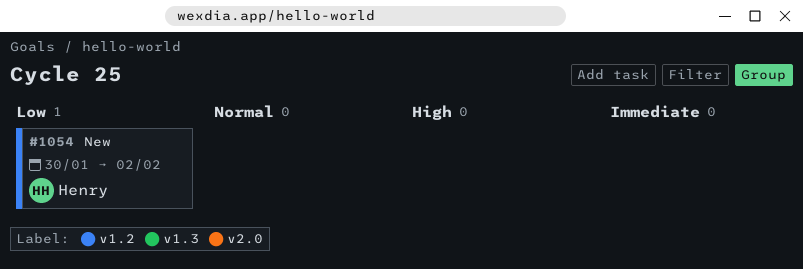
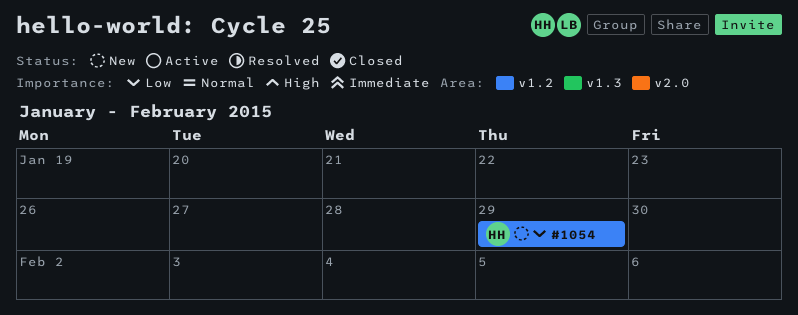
#1054, start: Jan 30 -> Jan 29
#1054, due: Feb 2 -> Jan 29

